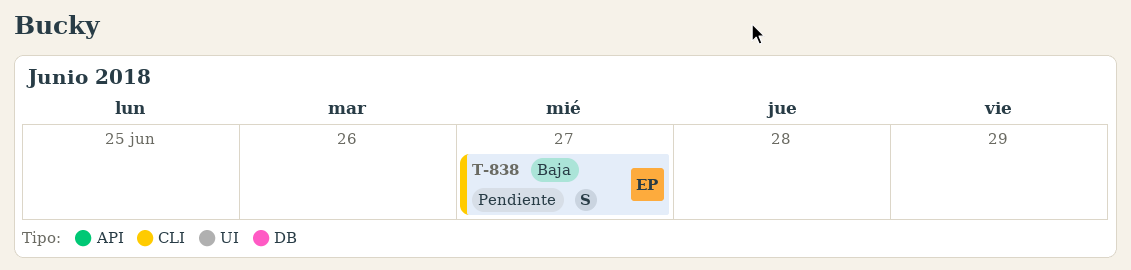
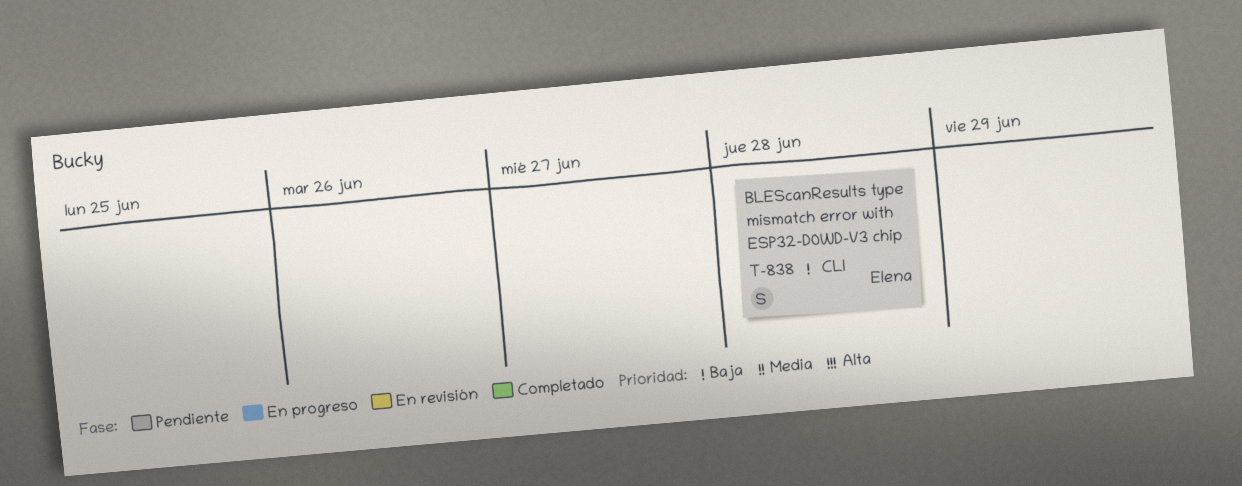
T-838, due: Jun 27 -> Jun 28

